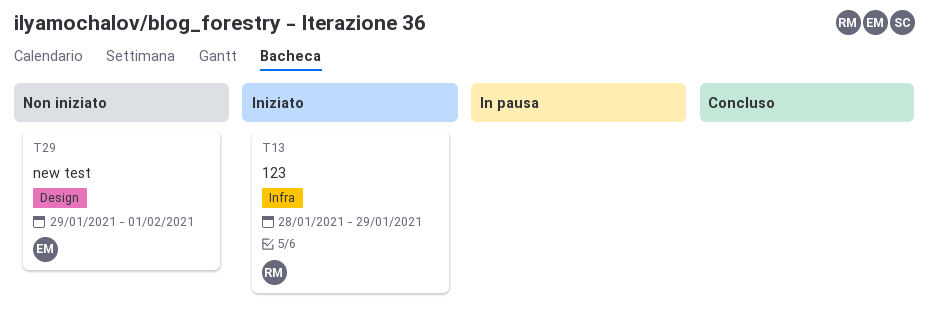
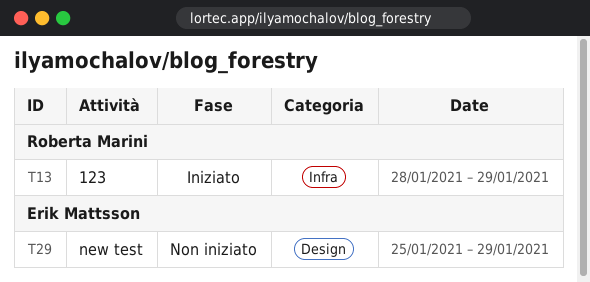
T29, start: Jan 29 -> Jan 25
T29, due: Feb 1 -> Jan 29

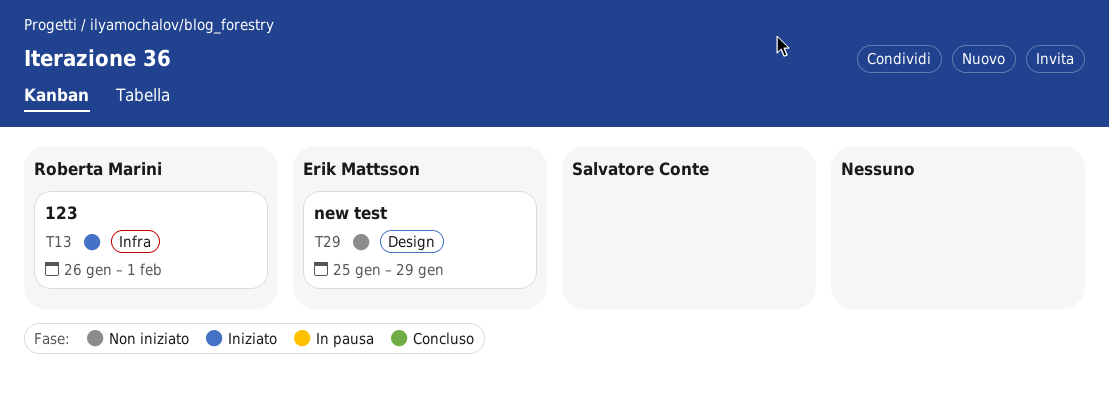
T13, start: Jan 28 -> Jan 26
T13, due: Jan 29 -> Feb 1

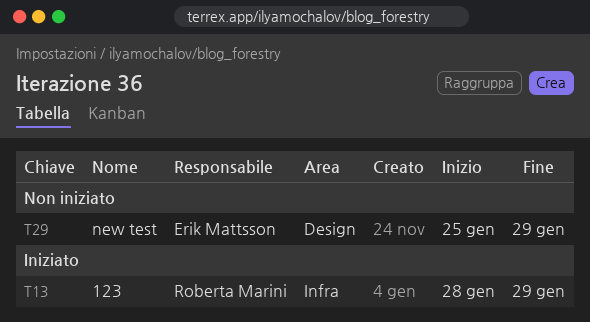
T13, start: Jan 26 -> Jan 28
T13, due: Feb 1 -> Jan 29

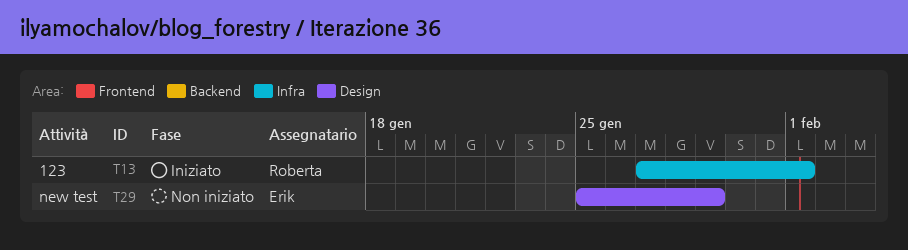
T13, start: Jan 28 -> Jan 27
T13, due: Jan 29 -> Feb 1

